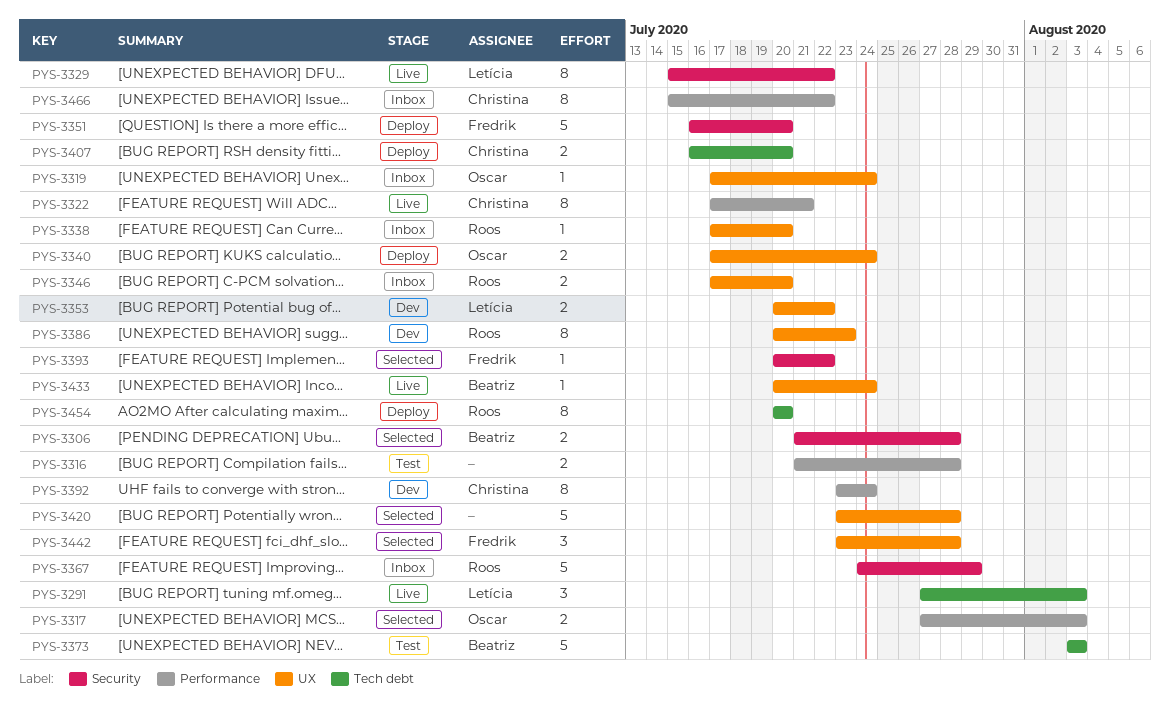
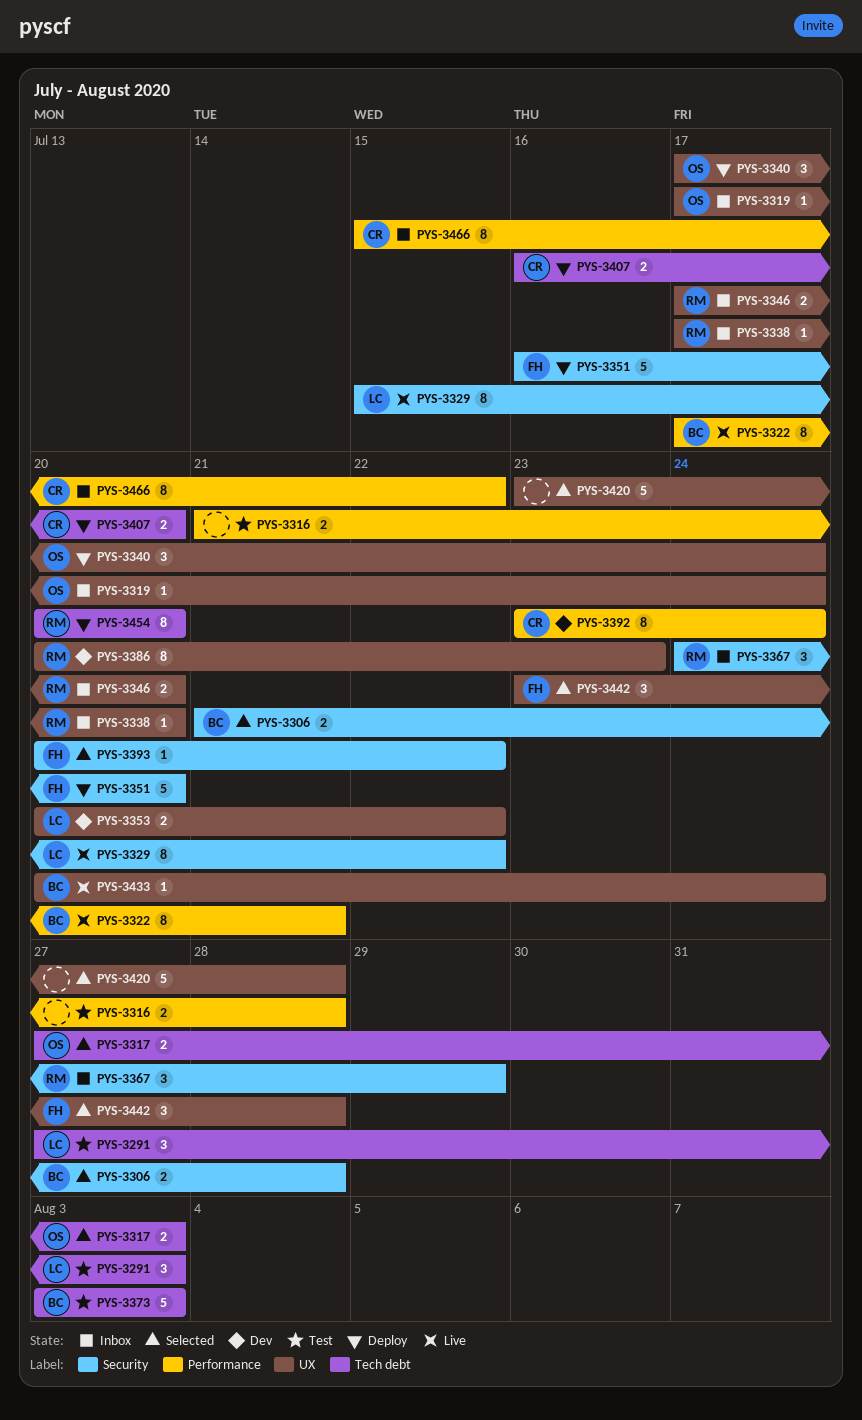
PYS-3291, status: Live -> Test
PYS-3317, label: Performance -> Tech debt
PYS-3322, owner: Christina -> Beatriz
PYS-3340, estimate: 2 -> 3
PYS-3367, estimate: 5 -> 3

